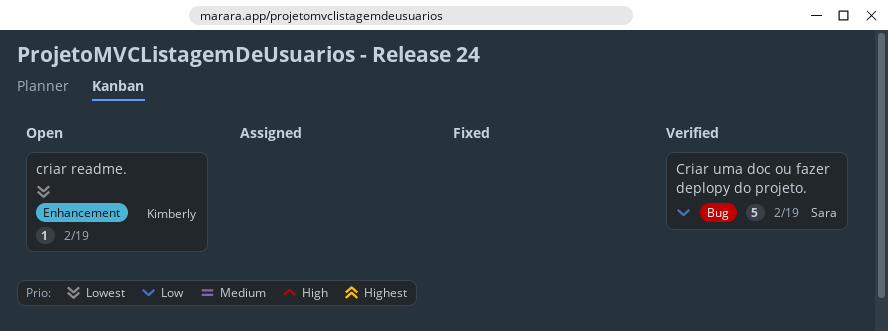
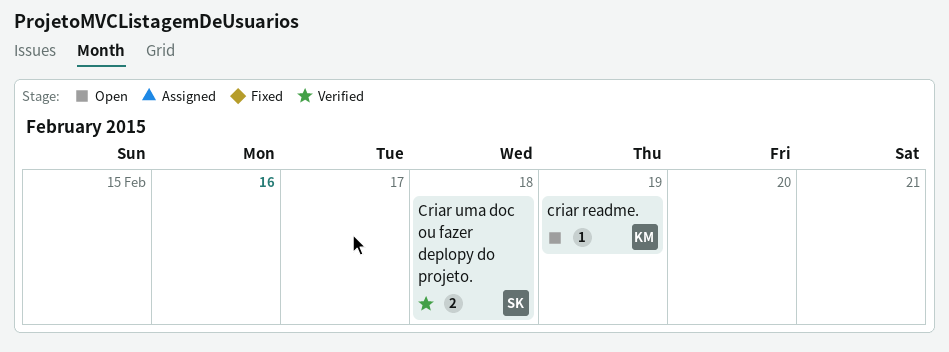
Criar uma doc ou fazer deplopy do projeto., estimate: 5 -> 2
Criar uma doc ou fazer deplopy do projeto., due: Feb 19 -> Feb 18

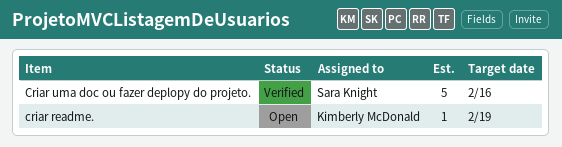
Criar uma doc ou fazer deplopy do projeto., estimate: 2 -> 5
Criar uma doc ou fazer deplopy do projeto., due: Feb 18 -> Feb 16

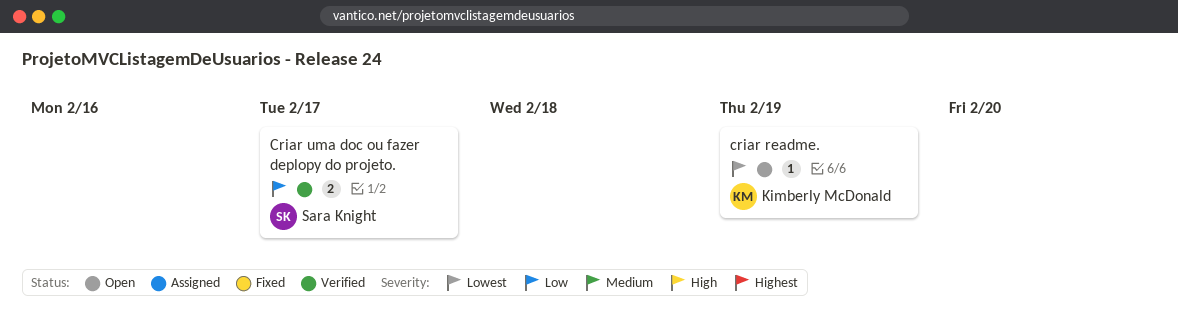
Criar uma doc ou fazer deplopy do projeto., estimate: 5 -> 2
Criar uma doc ou fazer deplopy do projeto., due: Feb 16 -> Feb 17

